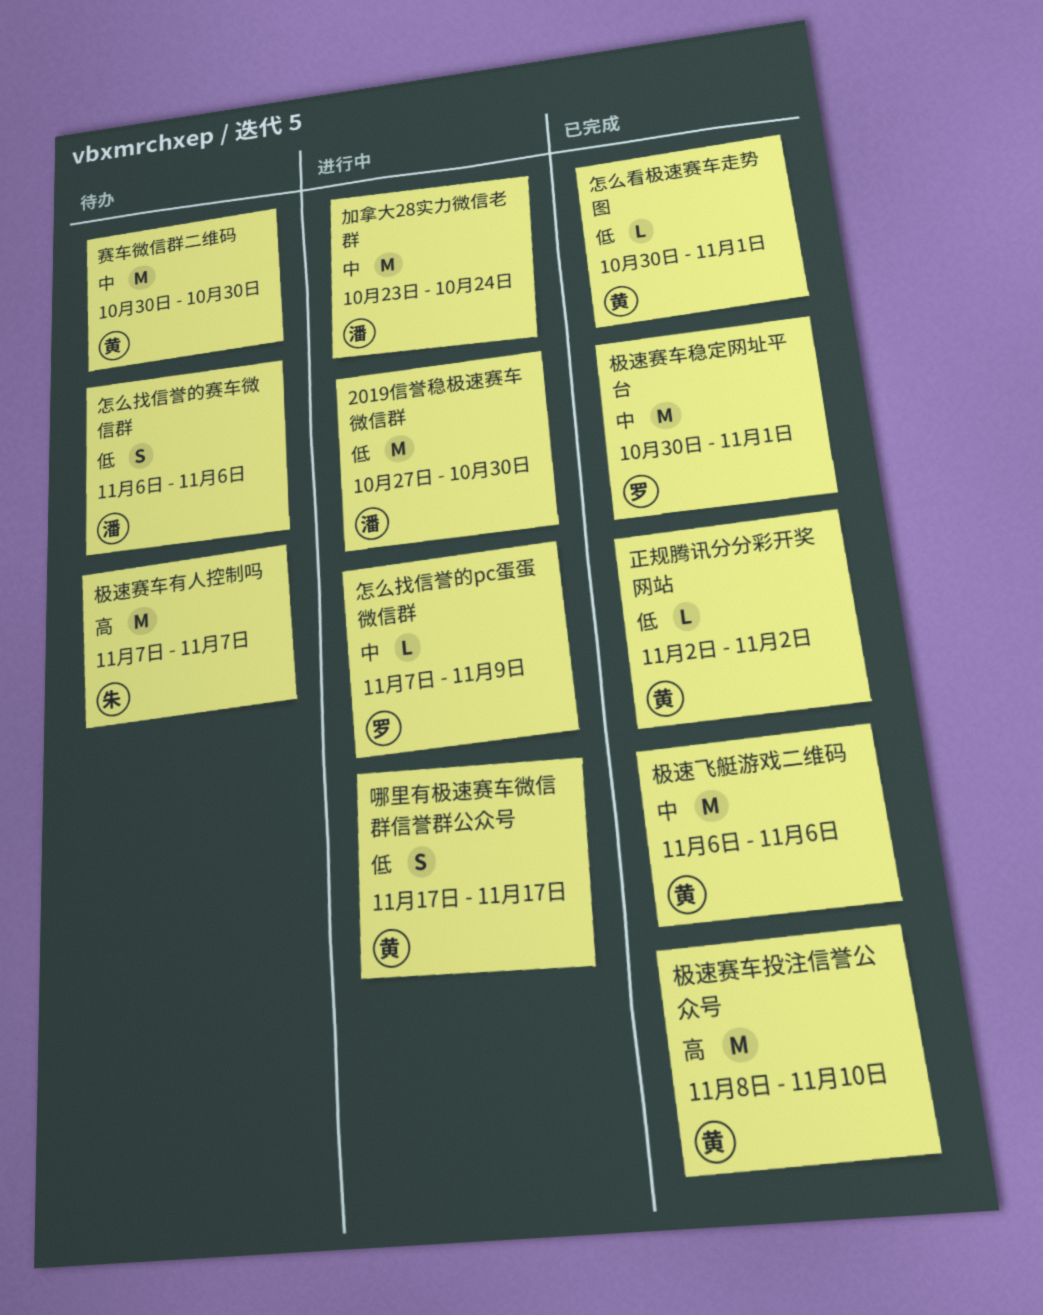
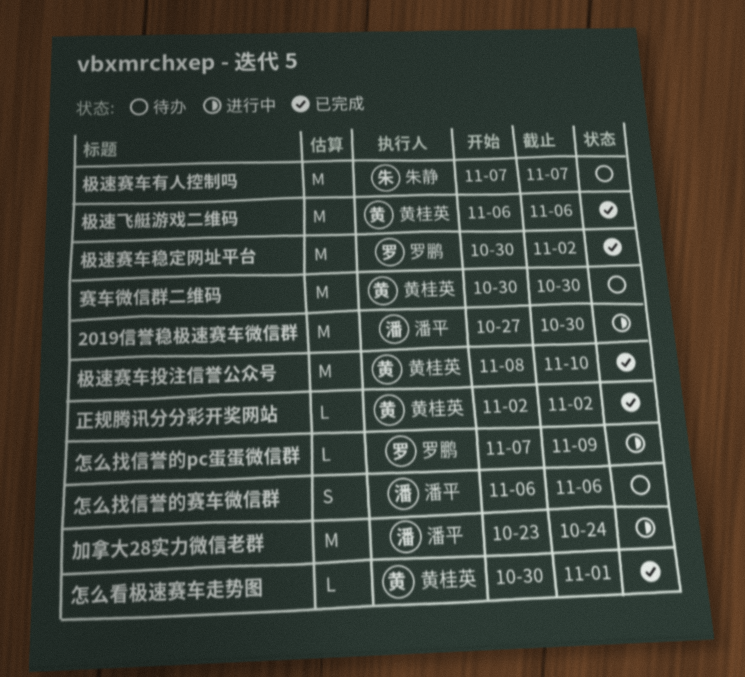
哪里有极速赛车微信群信誉群公众号: present -> none
极速赛车稳定网址平台, due: Nov 1 -> Nov 2

